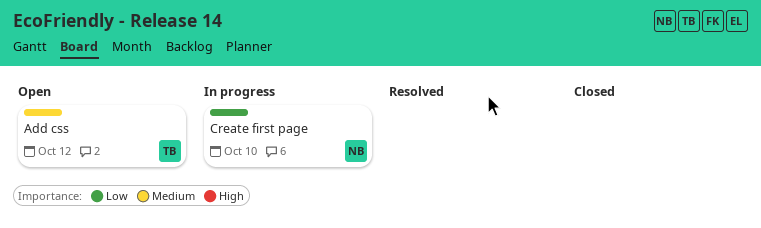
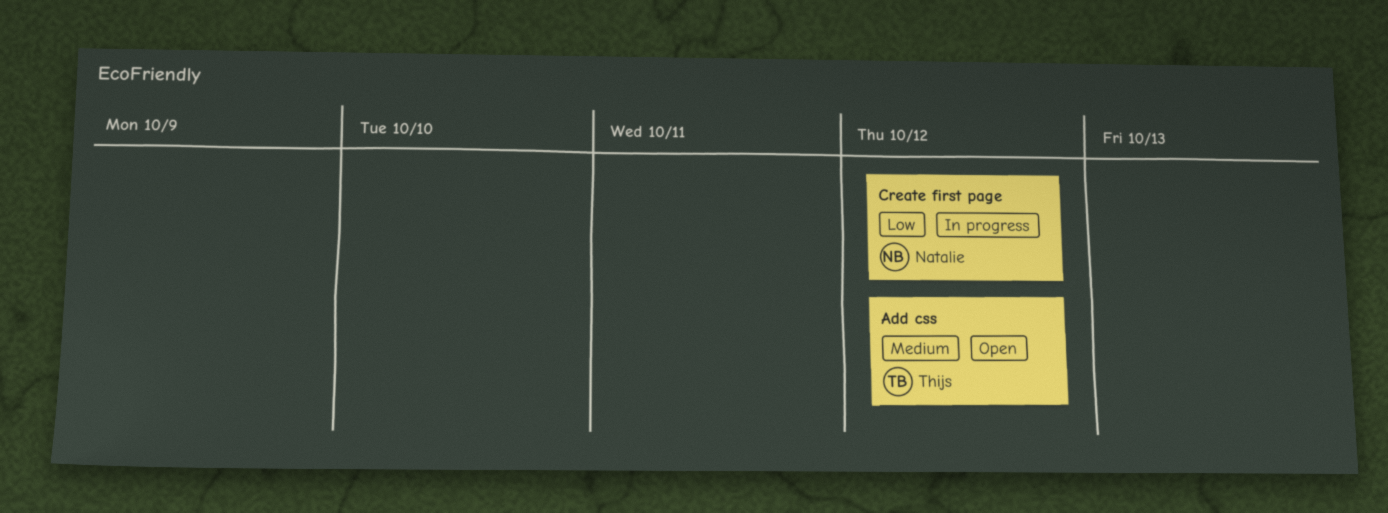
Create first page, due: Oct 10 -> Oct 12

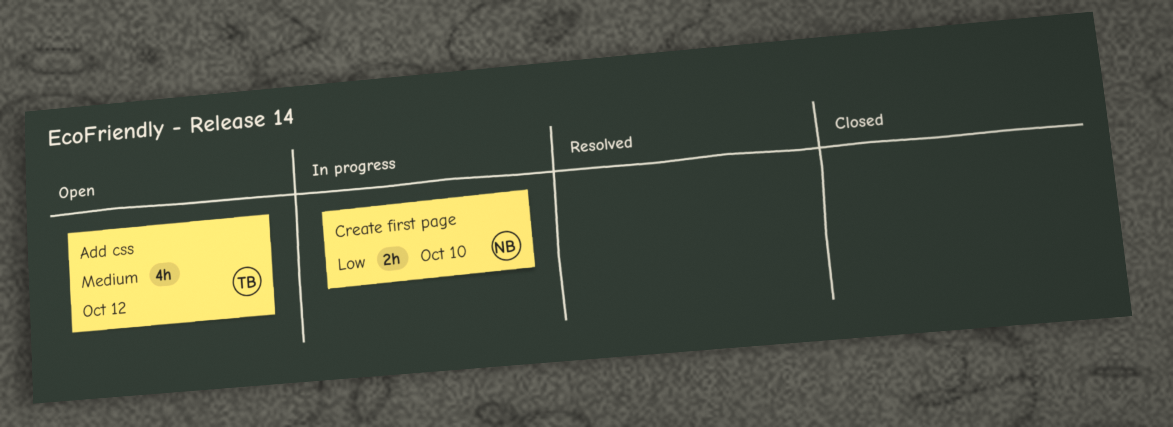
Create first page, due: Oct 12 -> Oct 10

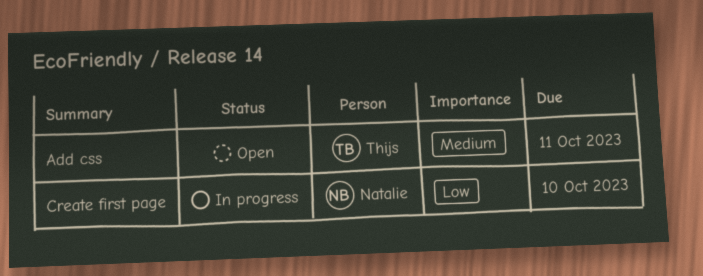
Add css, due: Oct 12 -> Oct 11

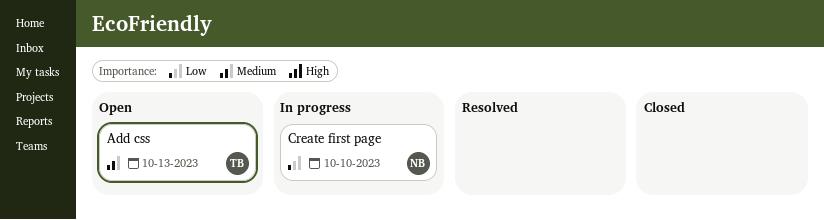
Add css, due: Oct 11 -> Oct 13

